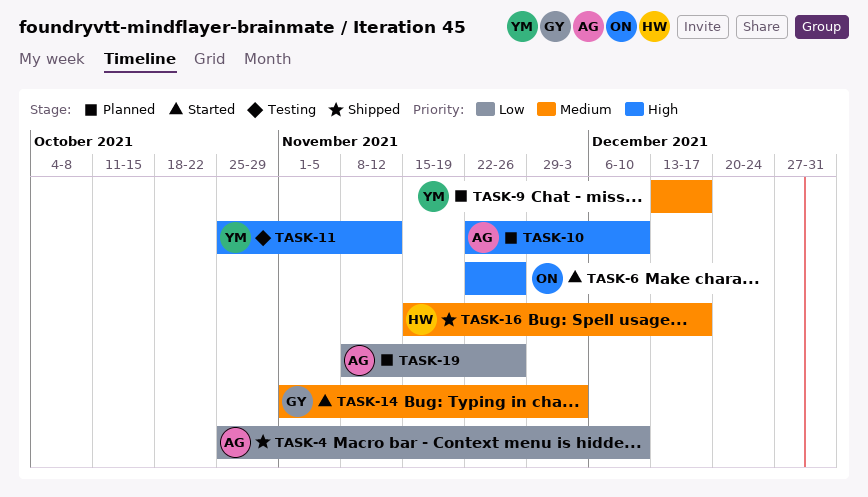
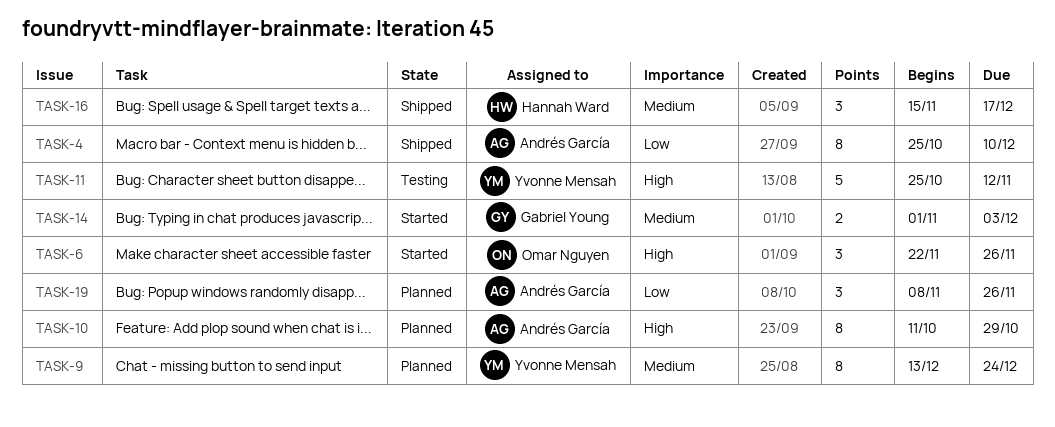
TASK-9, due: Dec 17 -> Dec 24
TASK-10, start: Nov 22 -> Oct 11
TASK-10, due: Dec 10 -> Oct 29

